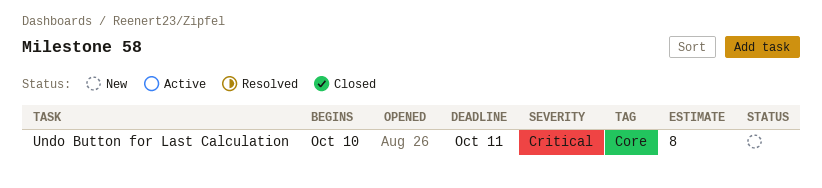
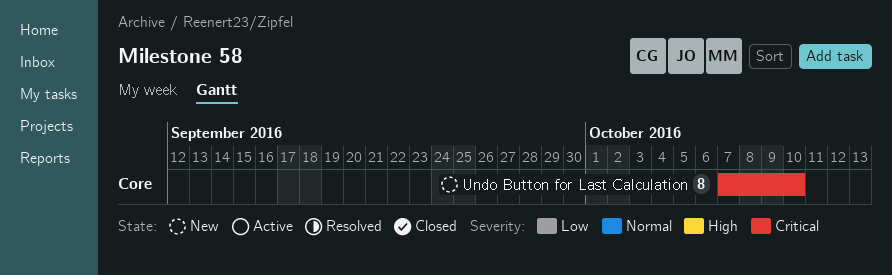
Undo Button for Last Calculation, start: Oct 10 -> Oct 7
Undo Button for Last Calculation, due: Oct 11 -> Oct 10

